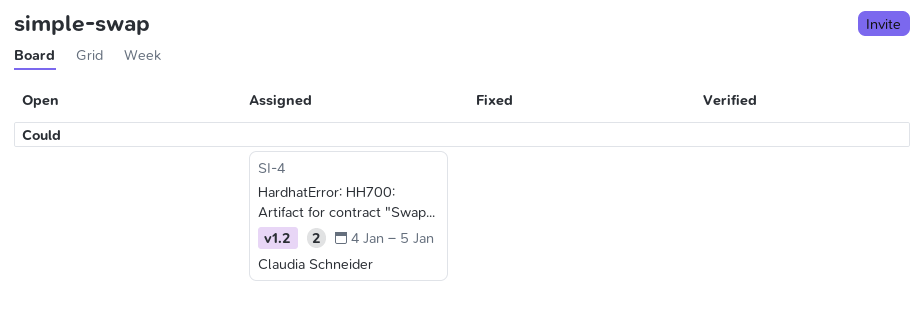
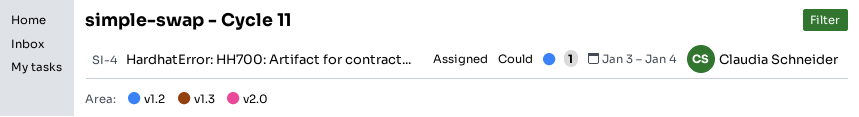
SI-4, estimate: 2 -> 1
SI-4, start: Jan 4 -> Jan 3
SI-4, due: Jan 5 -> Jan 4

